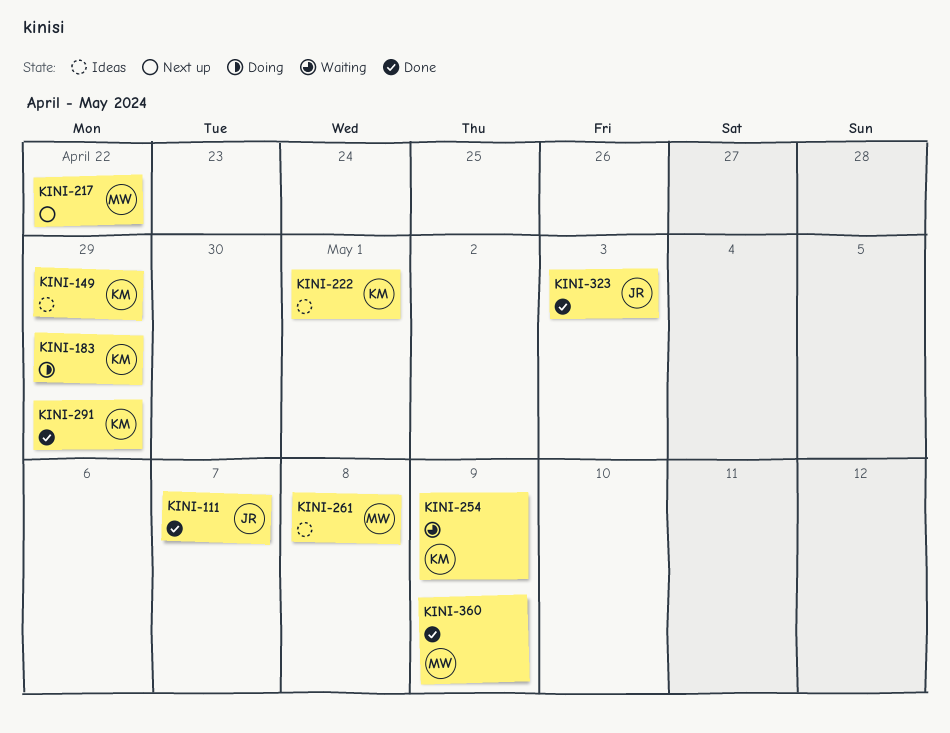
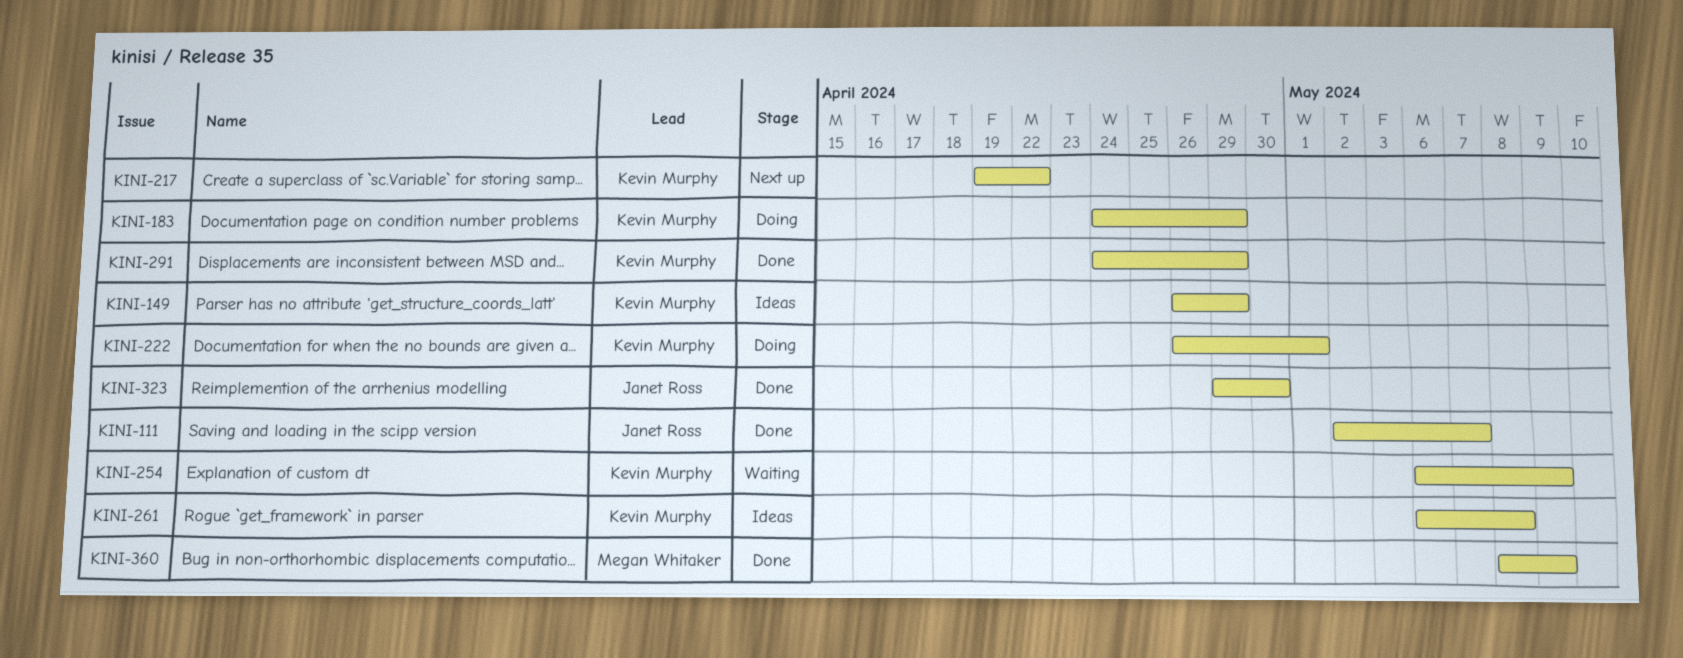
KINI-217, owner: Megan Whitaker -> Kevin Murphy
KINI-222, status: Ideas -> Doing
KINI-261, owner: Megan Whitaker -> Kevin Murphy
KINI-323, due: May 3 -> Apr 30

